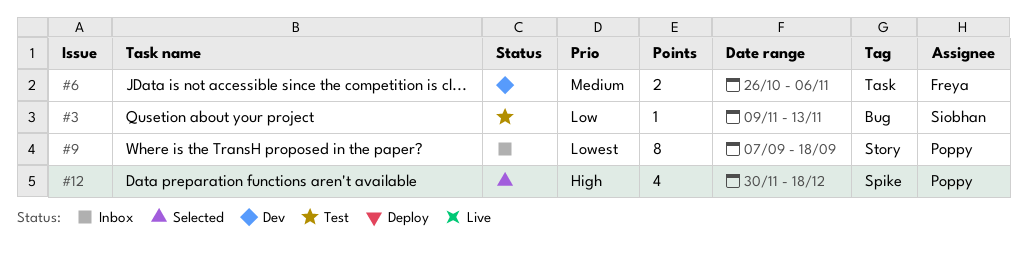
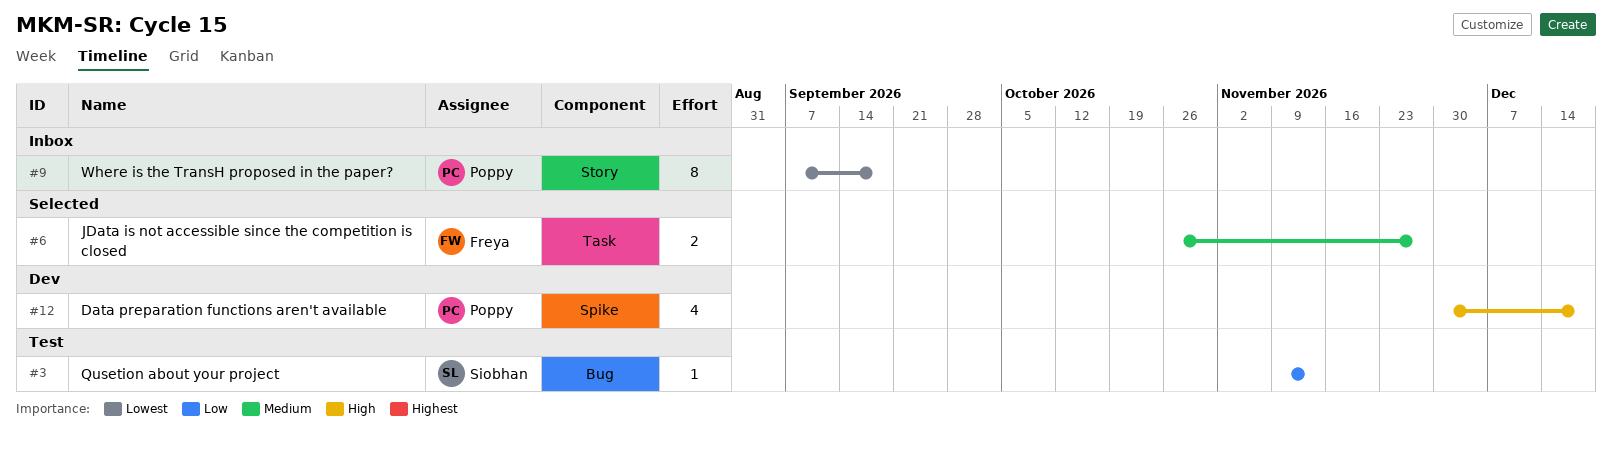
#6, status: Dev -> Selected
#6, due: Nov 6 -> Nov 27
#12, status: Selected -> Dev

